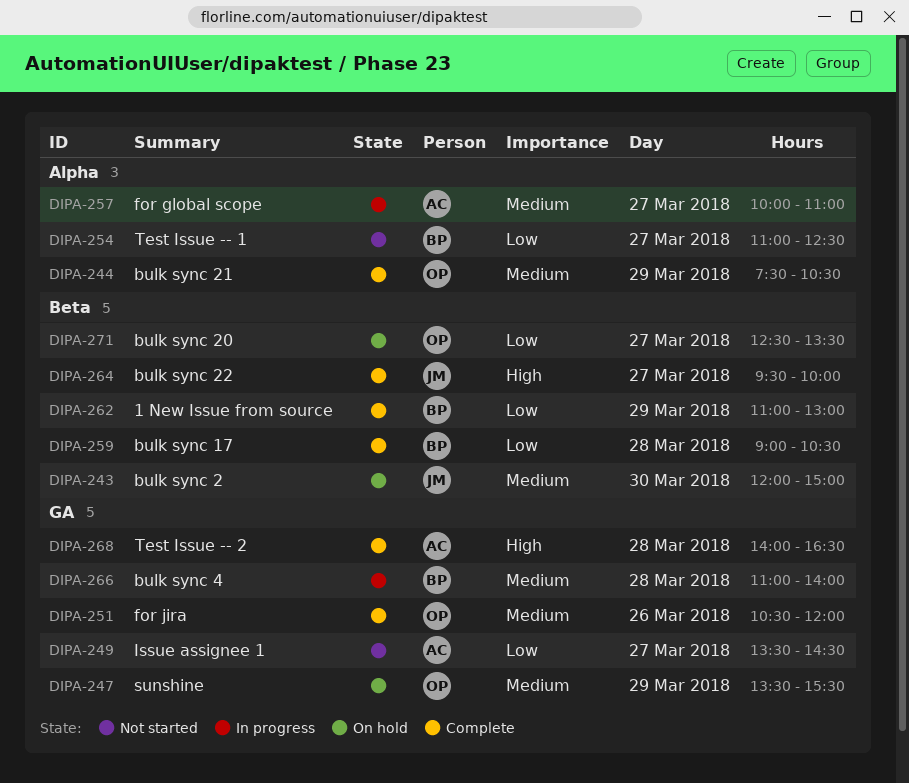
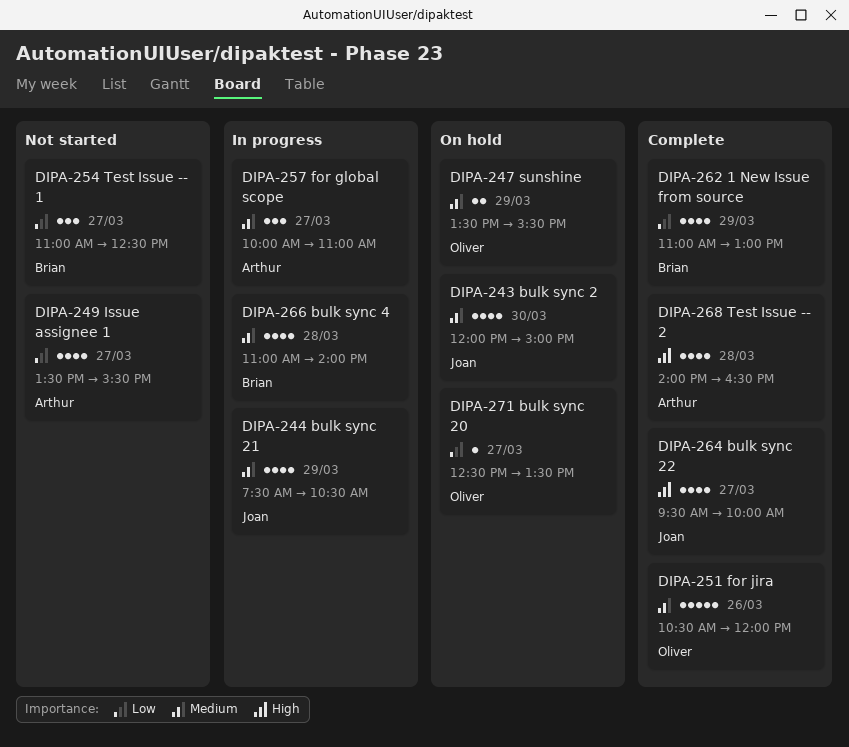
DIPA-244, status: Complete -> In progress
DIPA-244, owner: Oliver -> Joan
DIPA-249, ends: 14:30 -> 15:30
DIPA-259: present -> none

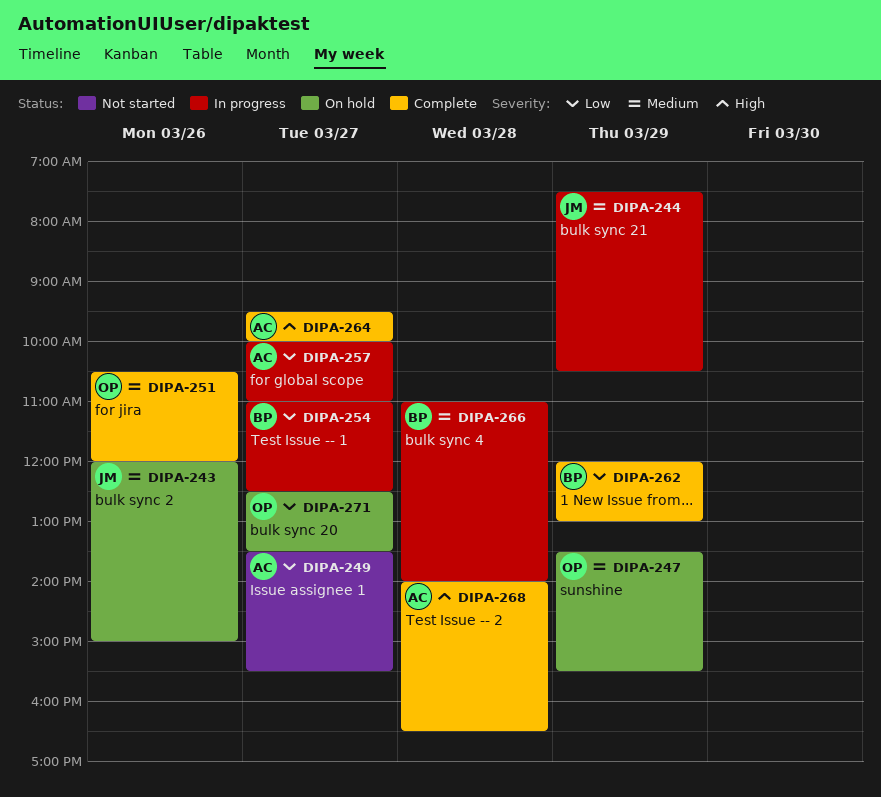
DIPA-243, day: Mar 30 -> Mar 26
DIPA-254, status: Not started -> In progress
DIPA-257, priority: Medium -> Low
DIPA-262, begins: 11:00 -> 12:00
DIPA-264, owner: Joan -> Arthur

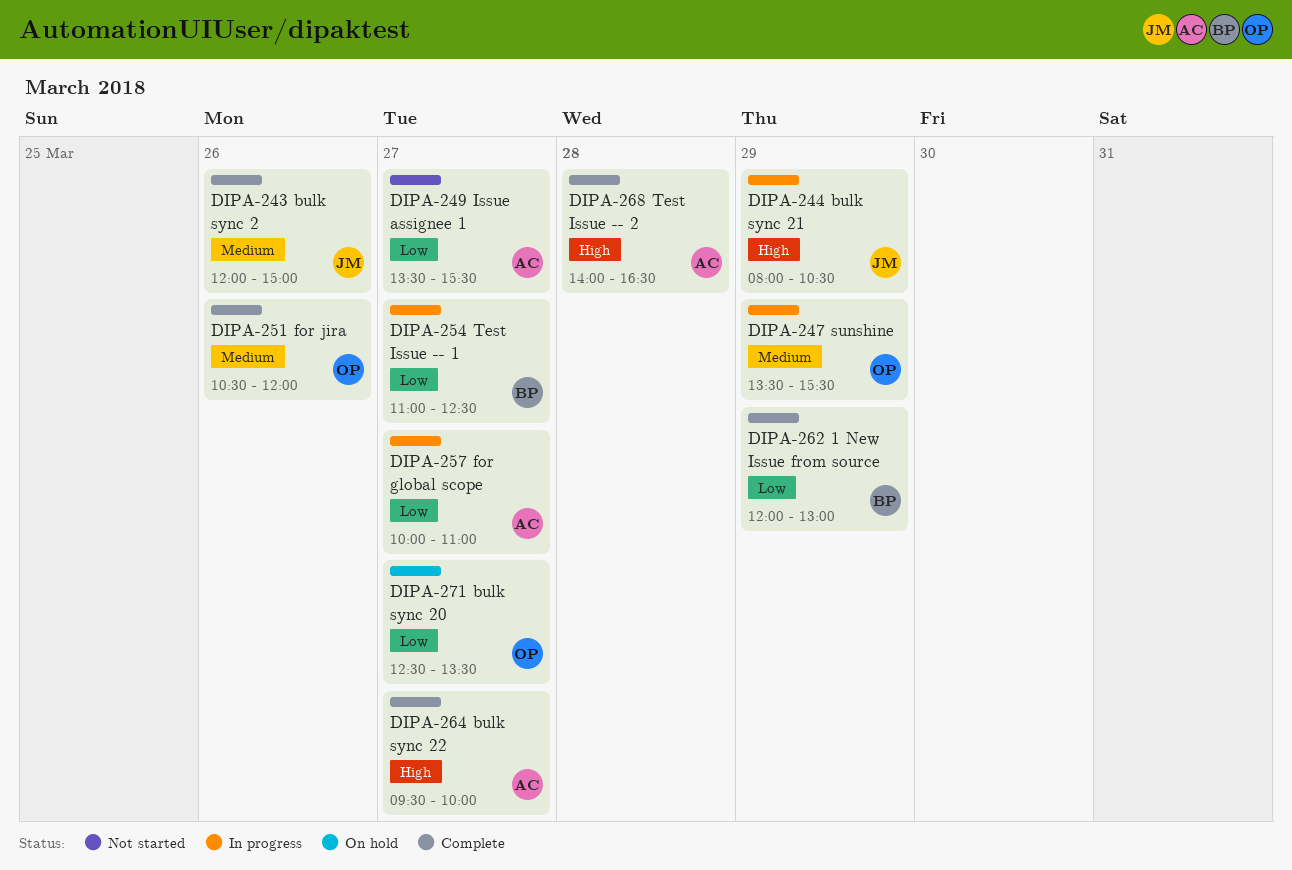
DIPA-243, status: On hold -> Complete
DIPA-244, priority: Medium -> High
DIPA-244, begins: 07:30 -> 08:00
DIPA-247, status: On hold -> In progress
DIPA-266: present -> none

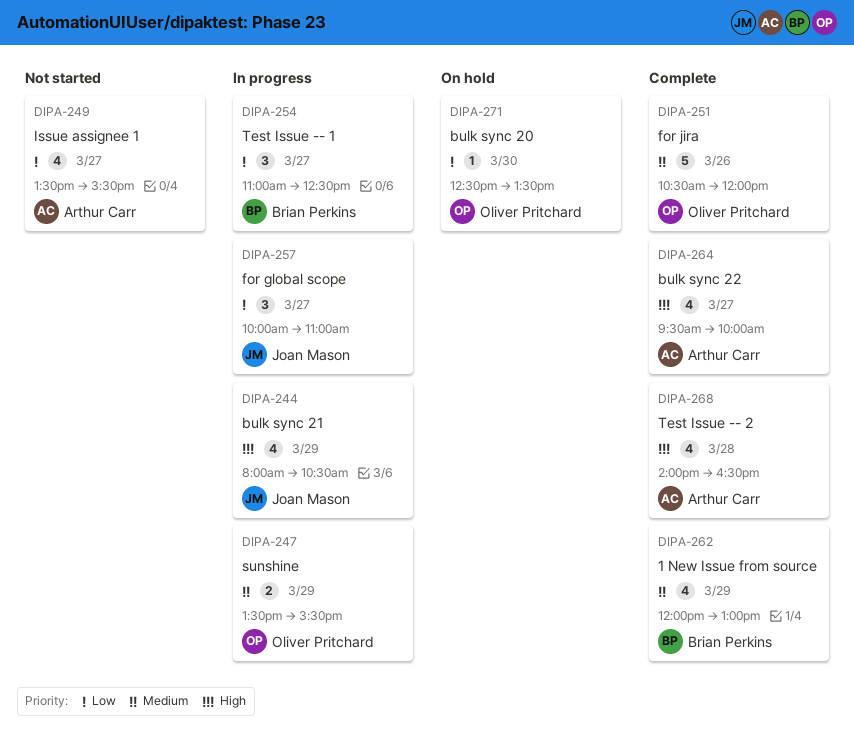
DIPA-243: present -> none
DIPA-257, owner: Arthur Carr -> Joan Mason
DIPA-262, priority: Low -> Medium
DIPA-271, day: Mar 27 -> Mar 30

